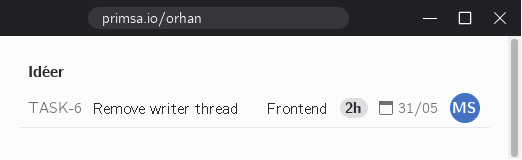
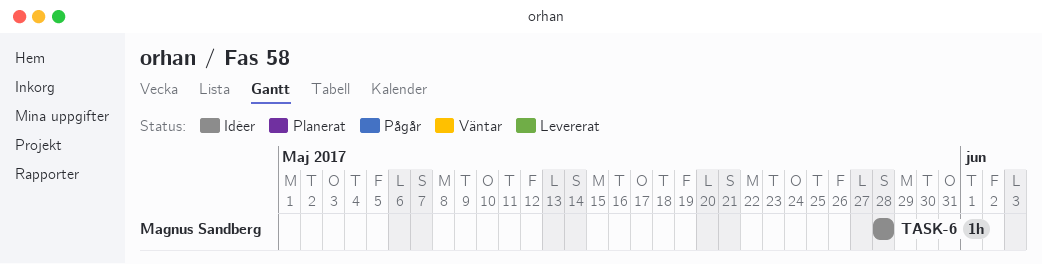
TASK-6, estimate: 2h -> 1h
TASK-6, due: May 31 -> May 28

